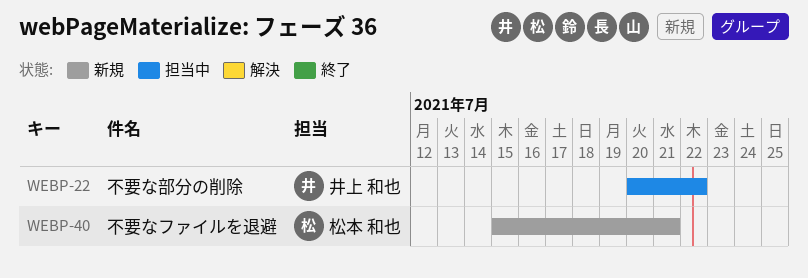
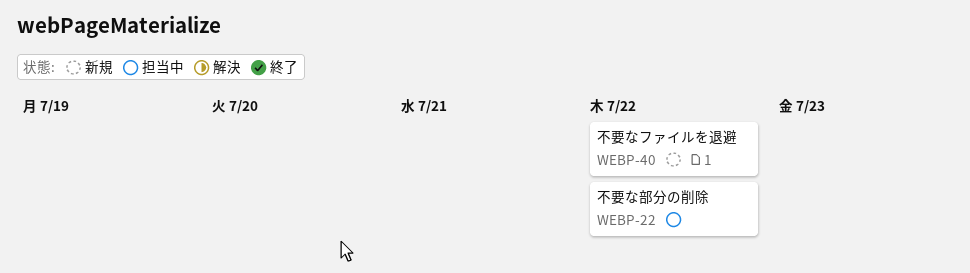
WEBP-40, due: Jul 21 -> Jul 22

